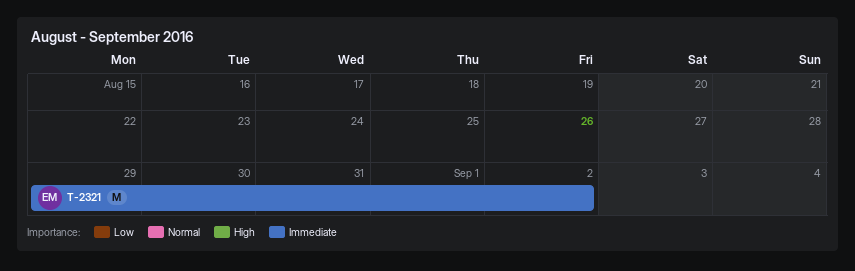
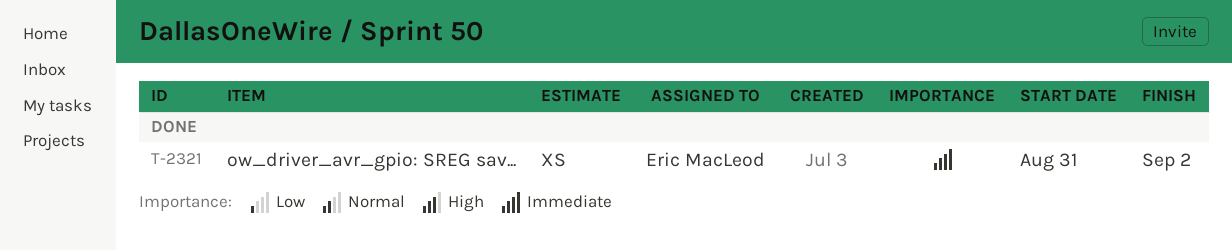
T-2321, estimate: M -> XS
T-2321, start: Aug 29 -> Aug 31

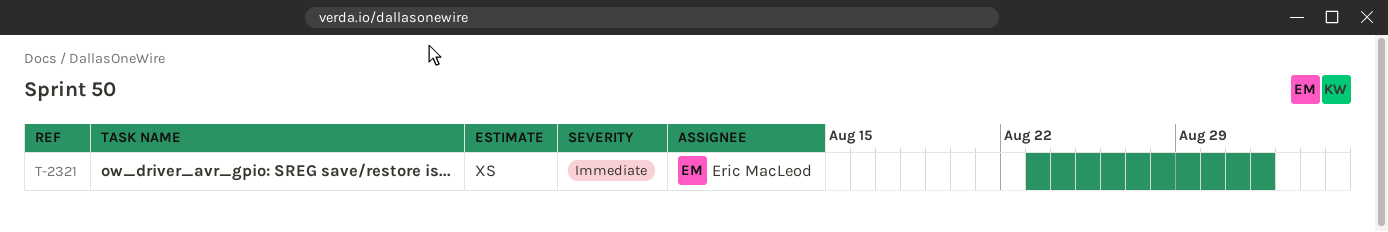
T-2321, start: Aug 31 -> Aug 23
T-2321, due: Sep 2 -> Sep 1

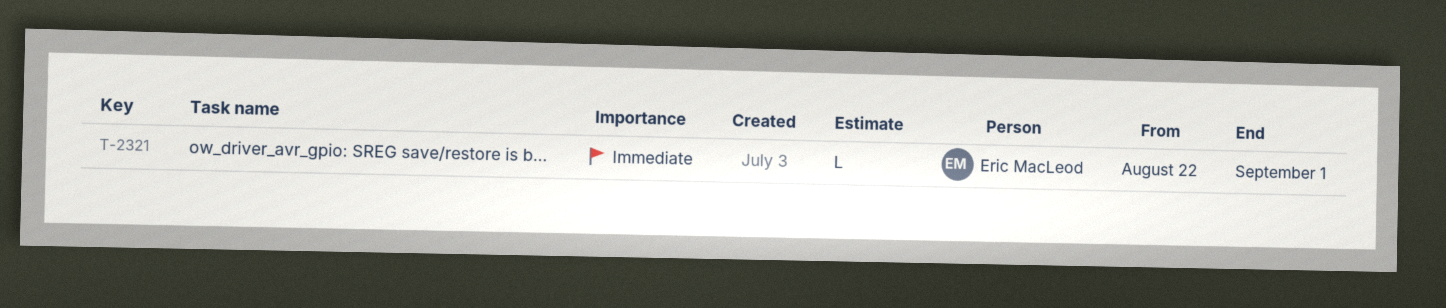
T-2321, estimate: XS -> L
T-2321, start: Aug 23 -> Aug 22

